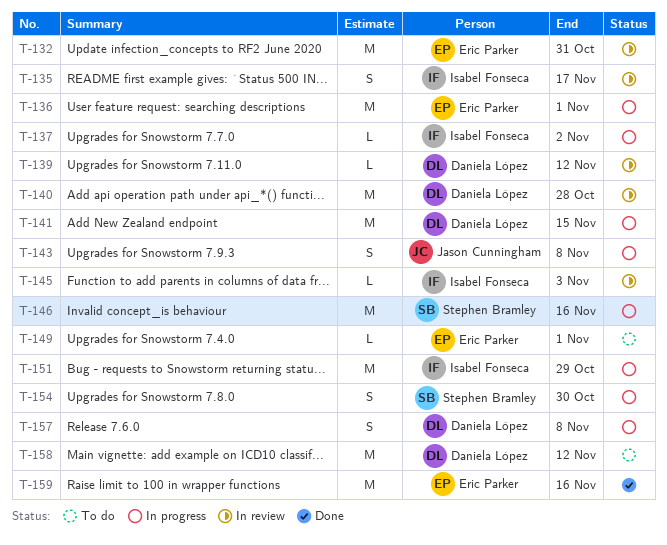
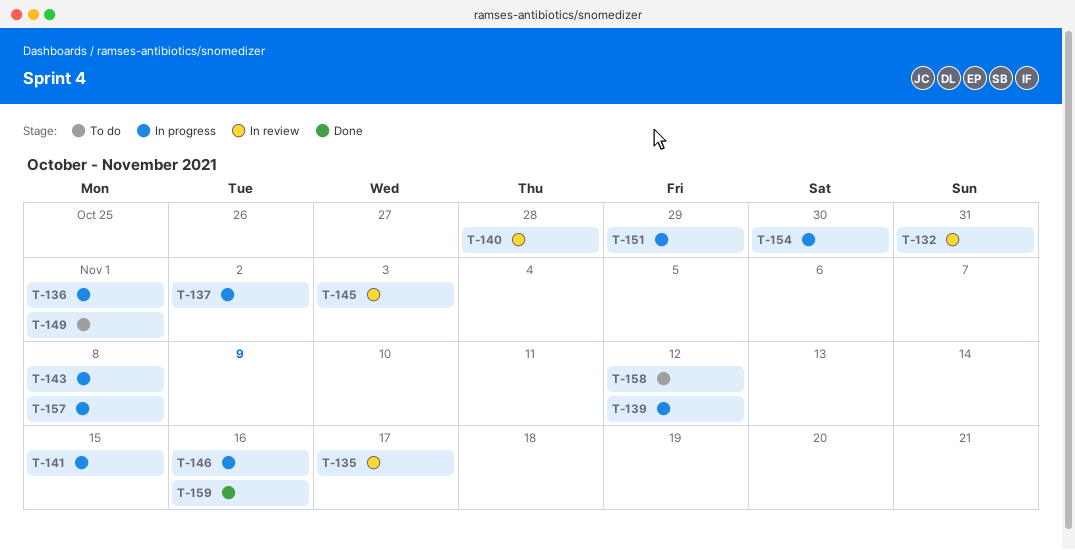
T-139, status: In review -> In progress

